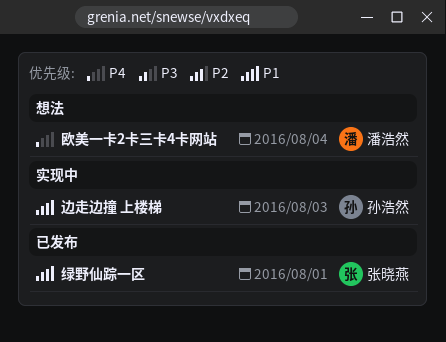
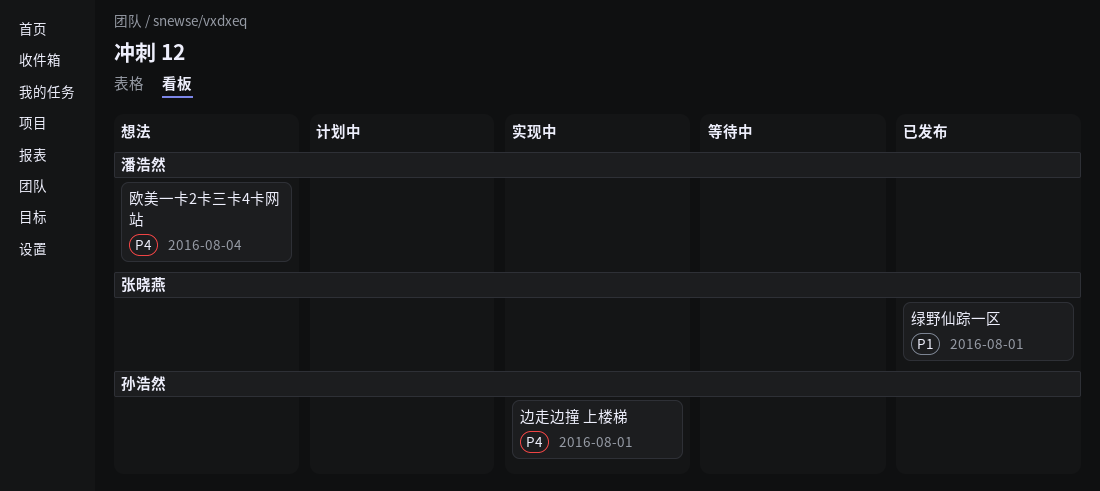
边走边撞 上楼梯, priority: P1 -> P4
边走边撞 上楼梯, due: Aug 3 -> Aug 1

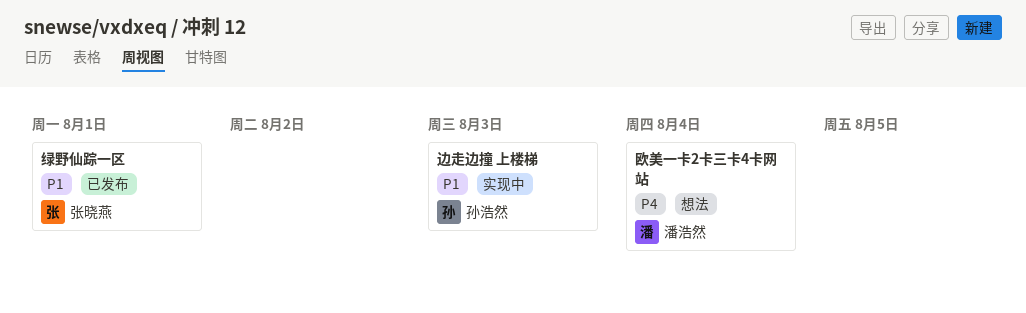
边走边撞 上楼梯, priority: P4 -> P1
边走边撞 上楼梯, due: Aug 1 -> Aug 3

